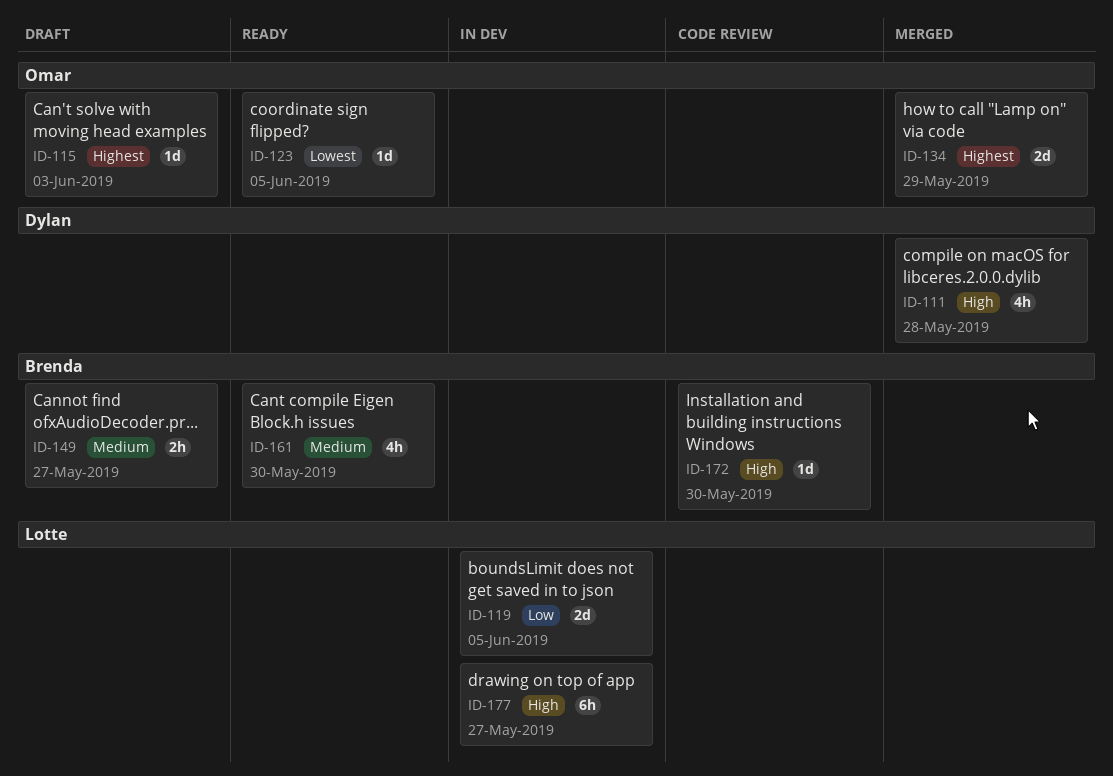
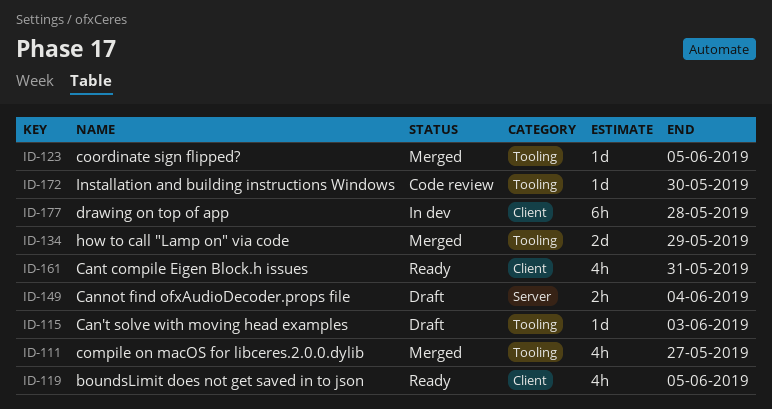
ID-111, due: May 28 -> May 27
ID-119, status: In dev -> Ready
ID-119, estimate: 2d -> 4h
ID-123, status: Ready -> Merged
ID-149, due: May 27 -> Jun 4
ID-161, due: May 30 -> May 31
ID-177, due: May 27 -> May 28

